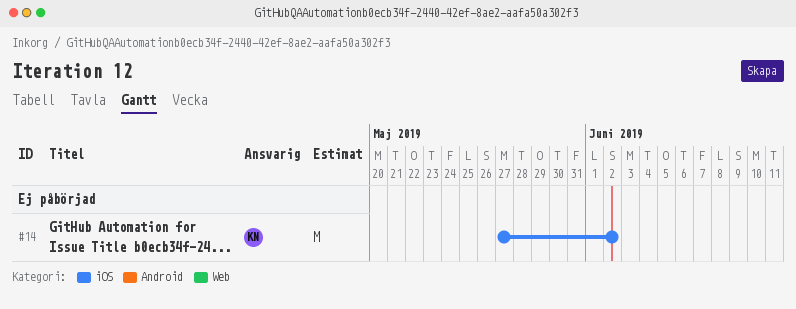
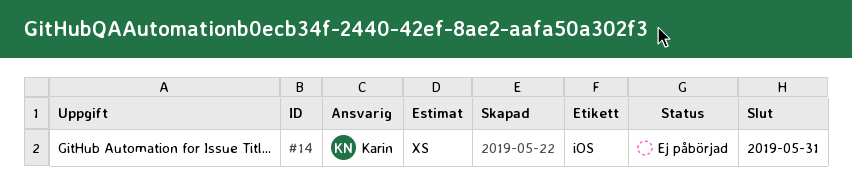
#14, estimate: M -> XS
#14, due: Jun 2 -> May 31

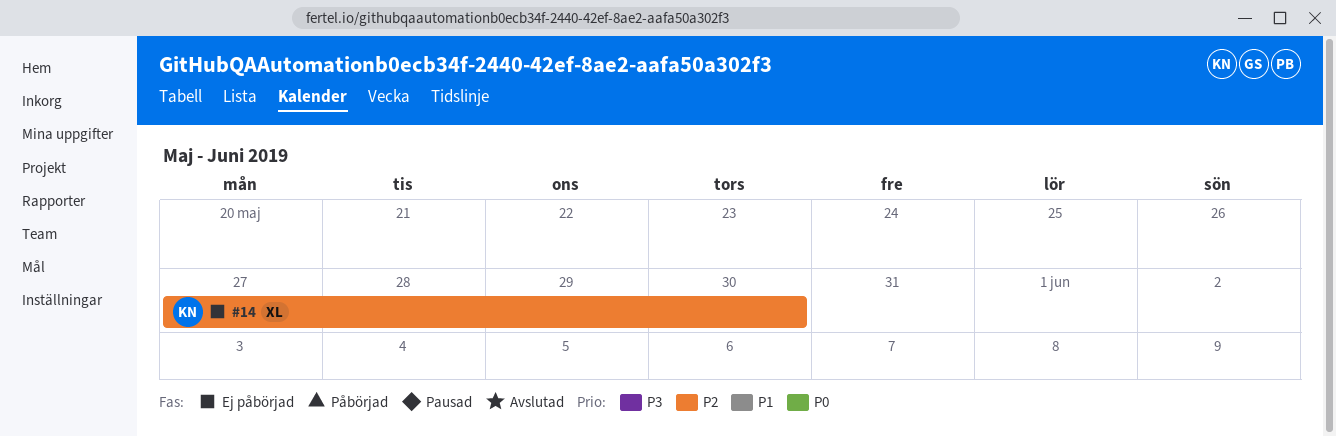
#14, estimate: XS -> XL
#14, due: May 31 -> May 30

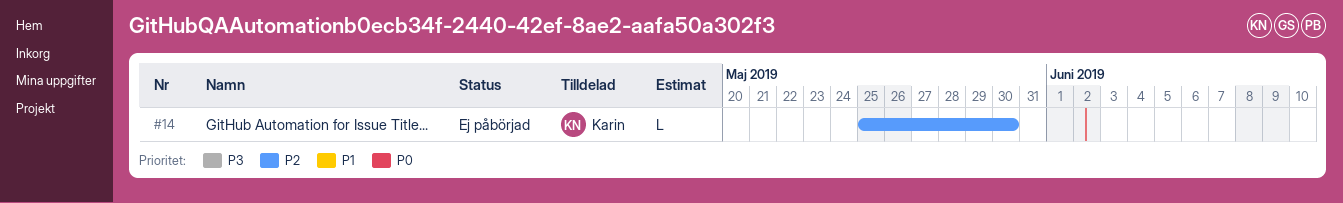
#14, estimate: XL -> L
#14, start: May 27 -> May 25

